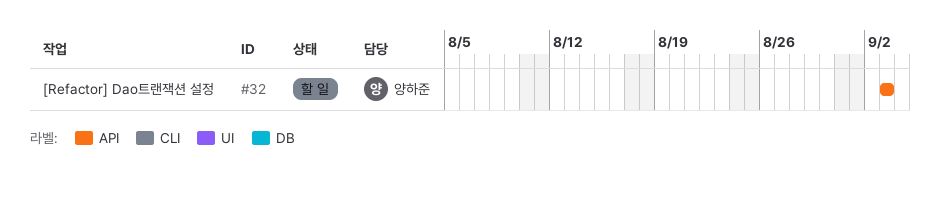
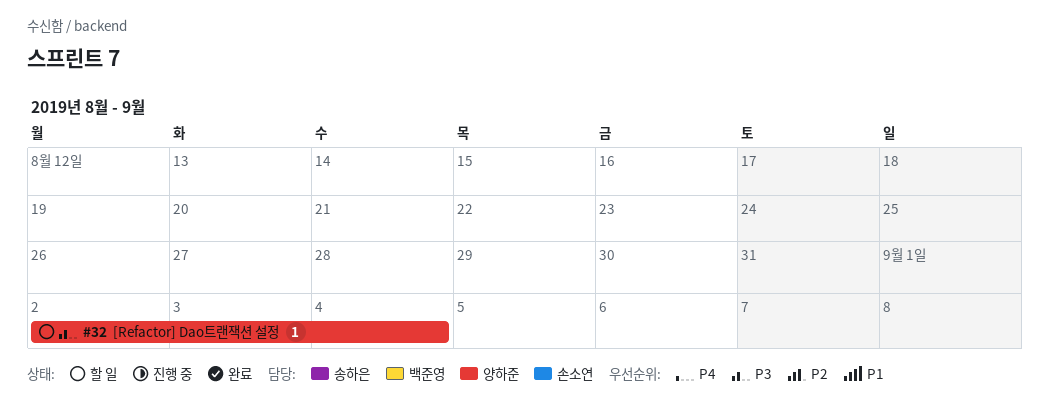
#32, start: Sep 3 -> Sep 2
#32, due: Sep 3 -> Sep 4

